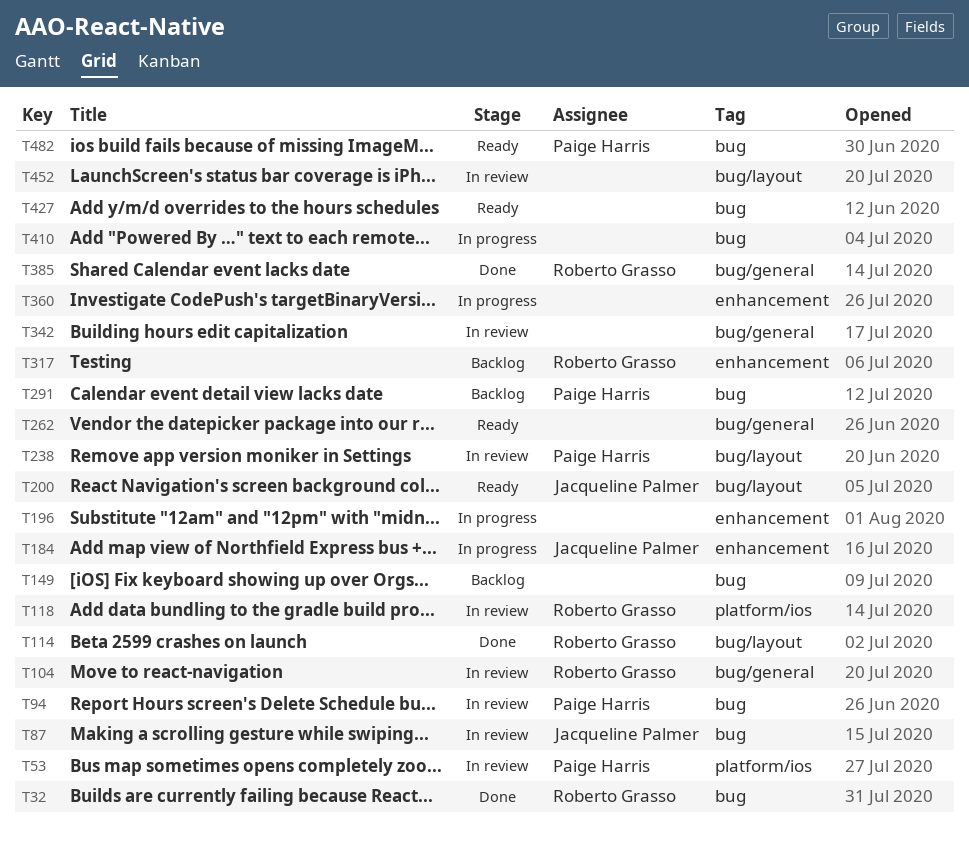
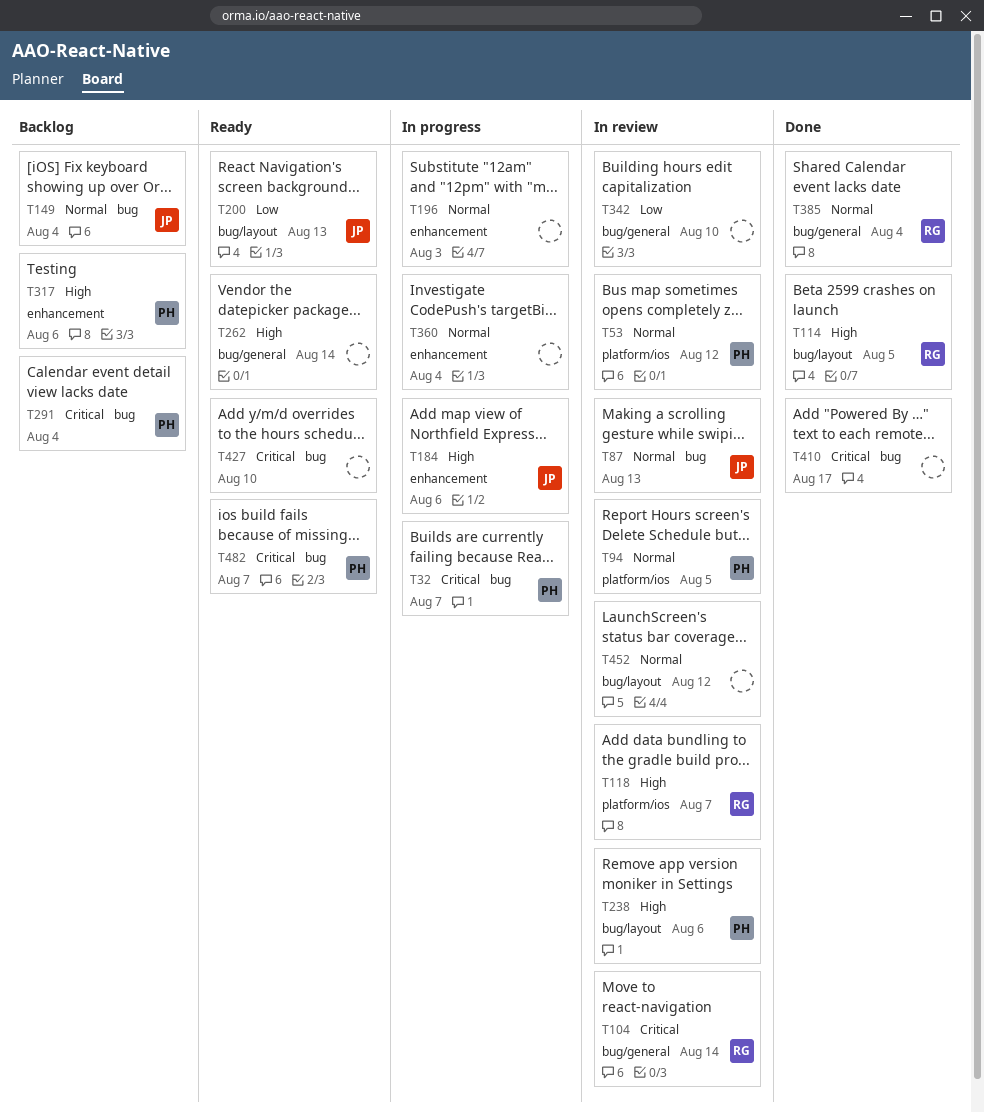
T32, status: Done -> In progress
T32, owner: Roberto Grasso -> Paige Harris
T94, label: bug -> platform/ios
T149, owner: none -> Jacqueline Palmer
T317, owner: Roberto Grasso -> Paige Harris
T410, status: In progress -> Done

